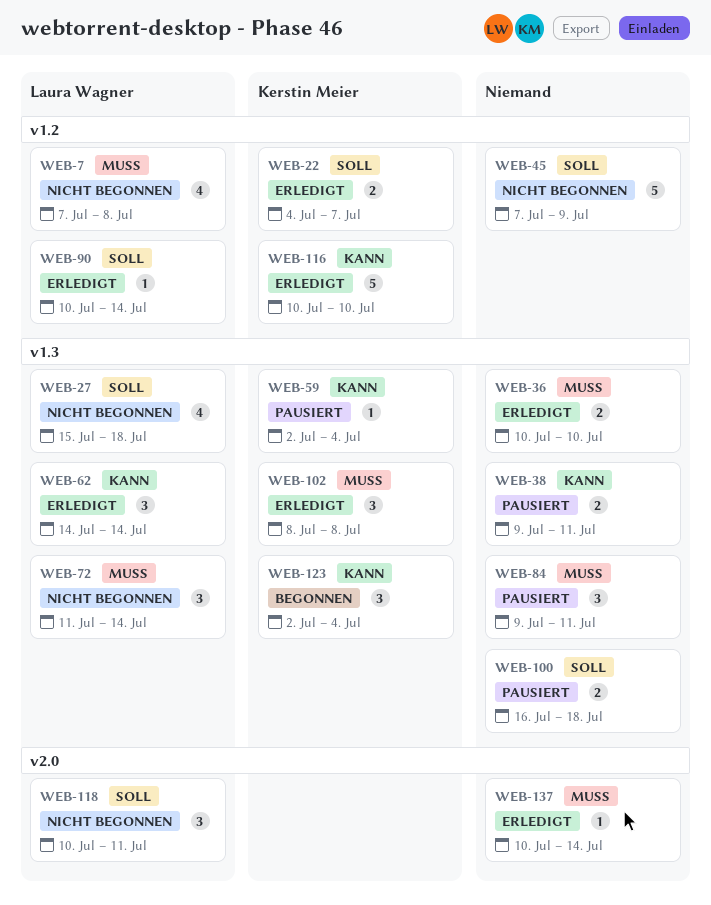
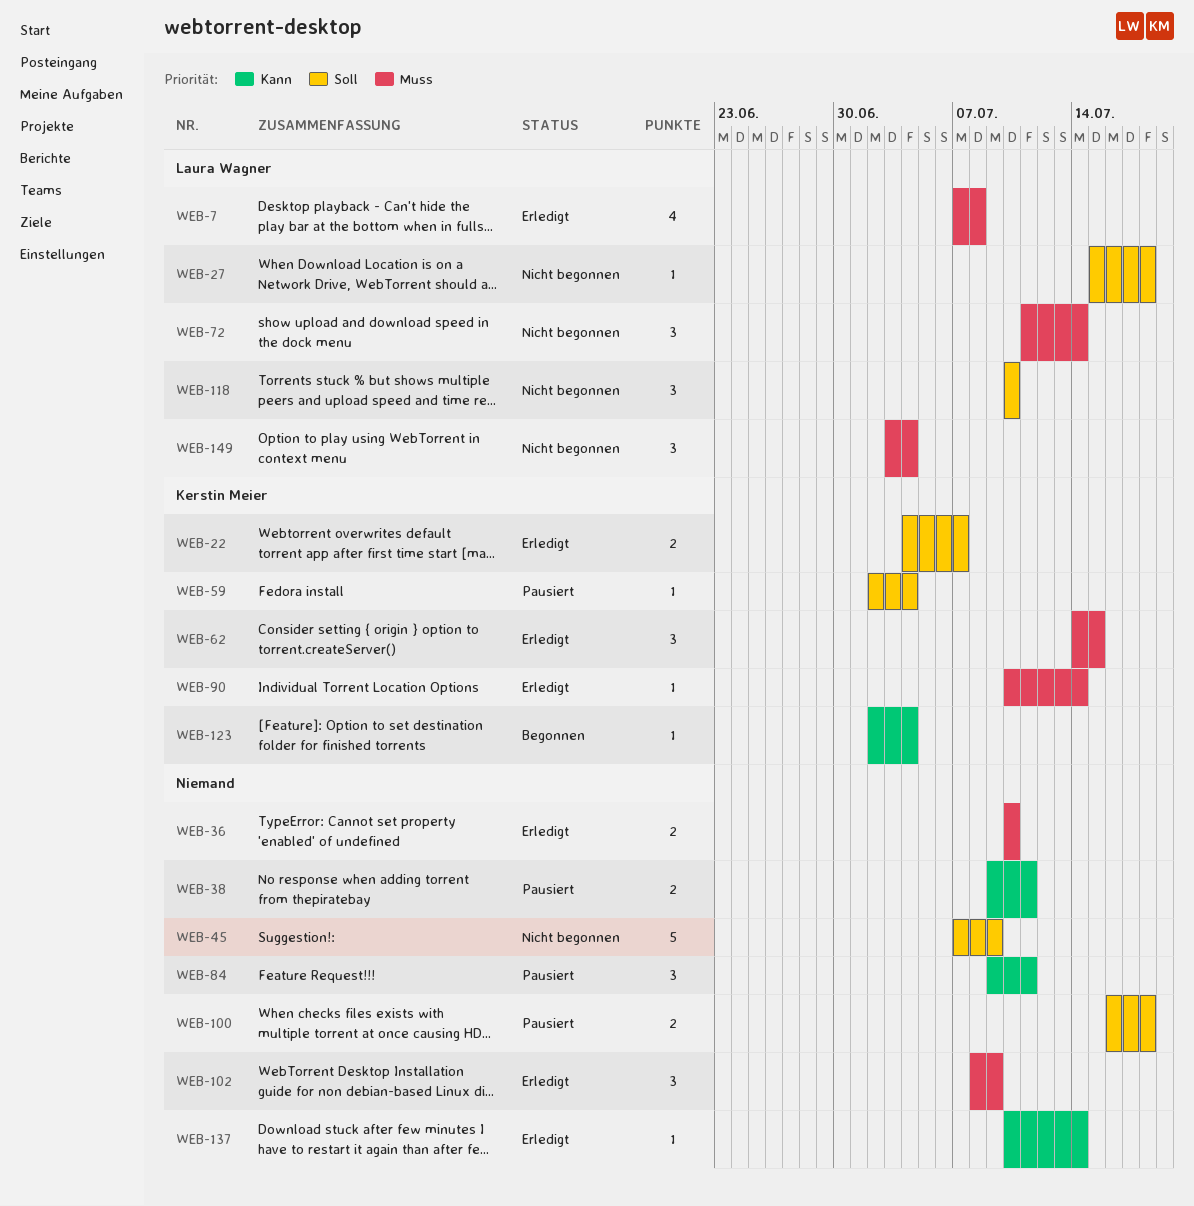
WEB-7, status: Nicht begonnen -> Erledigt
WEB-27, estimate: 4 -> 1
WEB-59, priority: Kann -> Soll
WEB-62, owner: Laura Wagner -> Kerstin Meier
WEB-62, priority: Kann -> Muss
WEB-62, due: Jul 14 -> Jul 15
WEB-84, priority: Muss -> Kann
WEB-90, owner: Laura Wagner -> Kerstin Meier
WEB-90, priority: Soll -> Muss
WEB-102, owner: Kerstin Meier -> none
WEB-102, due: Jul 8 -> Jul 9
WEB-116: present -> none
WEB-118, due: Jul 11 -> Jul 10
WEB-123, estimate: 3 -> 1
WEB-137, priority: Muss -> Kann
WEB-149: none -> present

